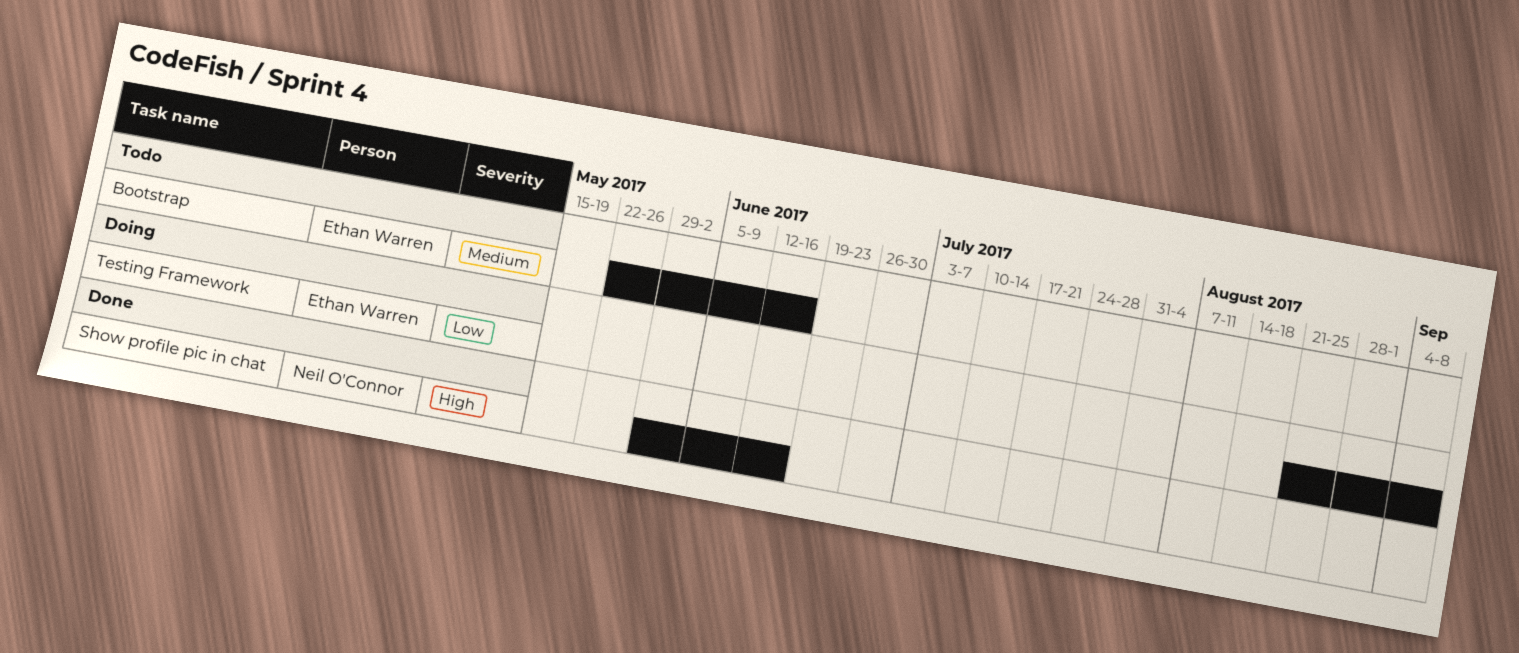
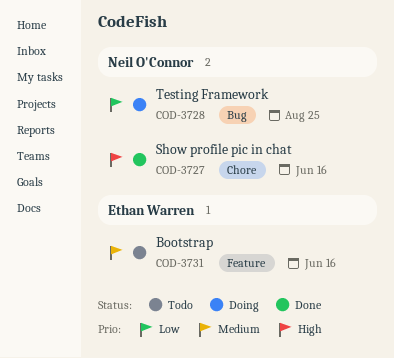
Testing Framework, owner: Ethan Warren -> Neil O'Connor
Testing Framework, due: Sep 8 -> Aug 25

